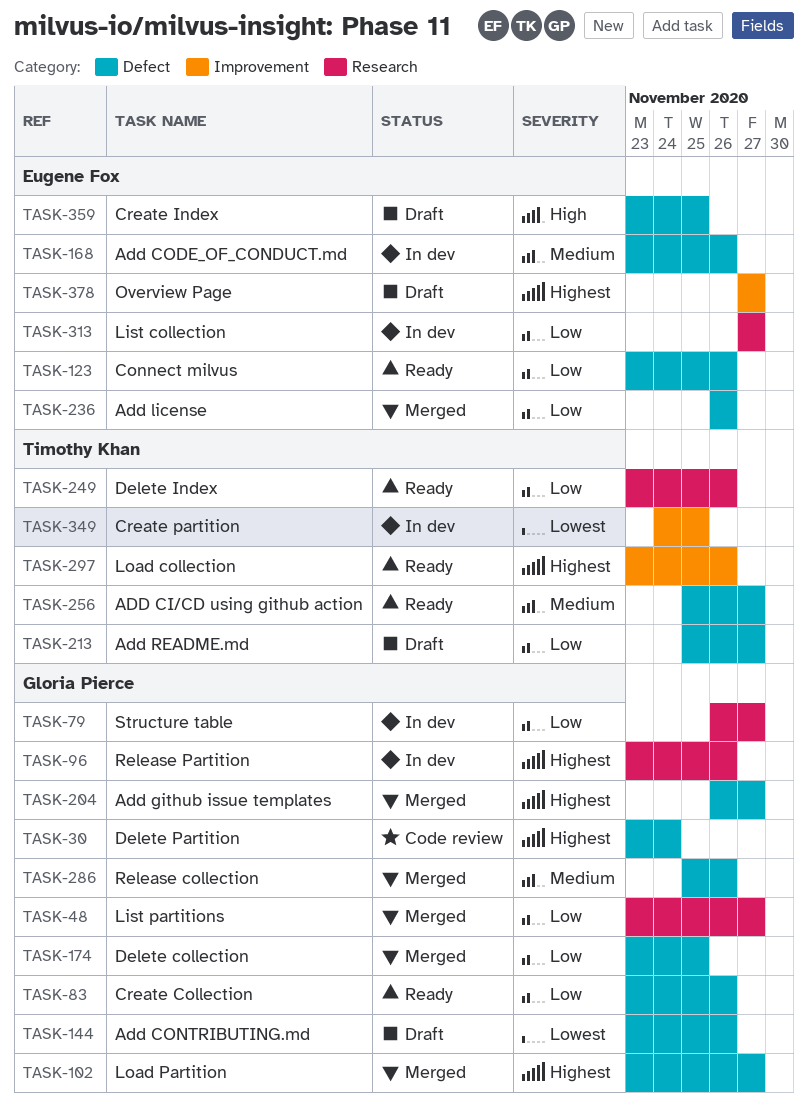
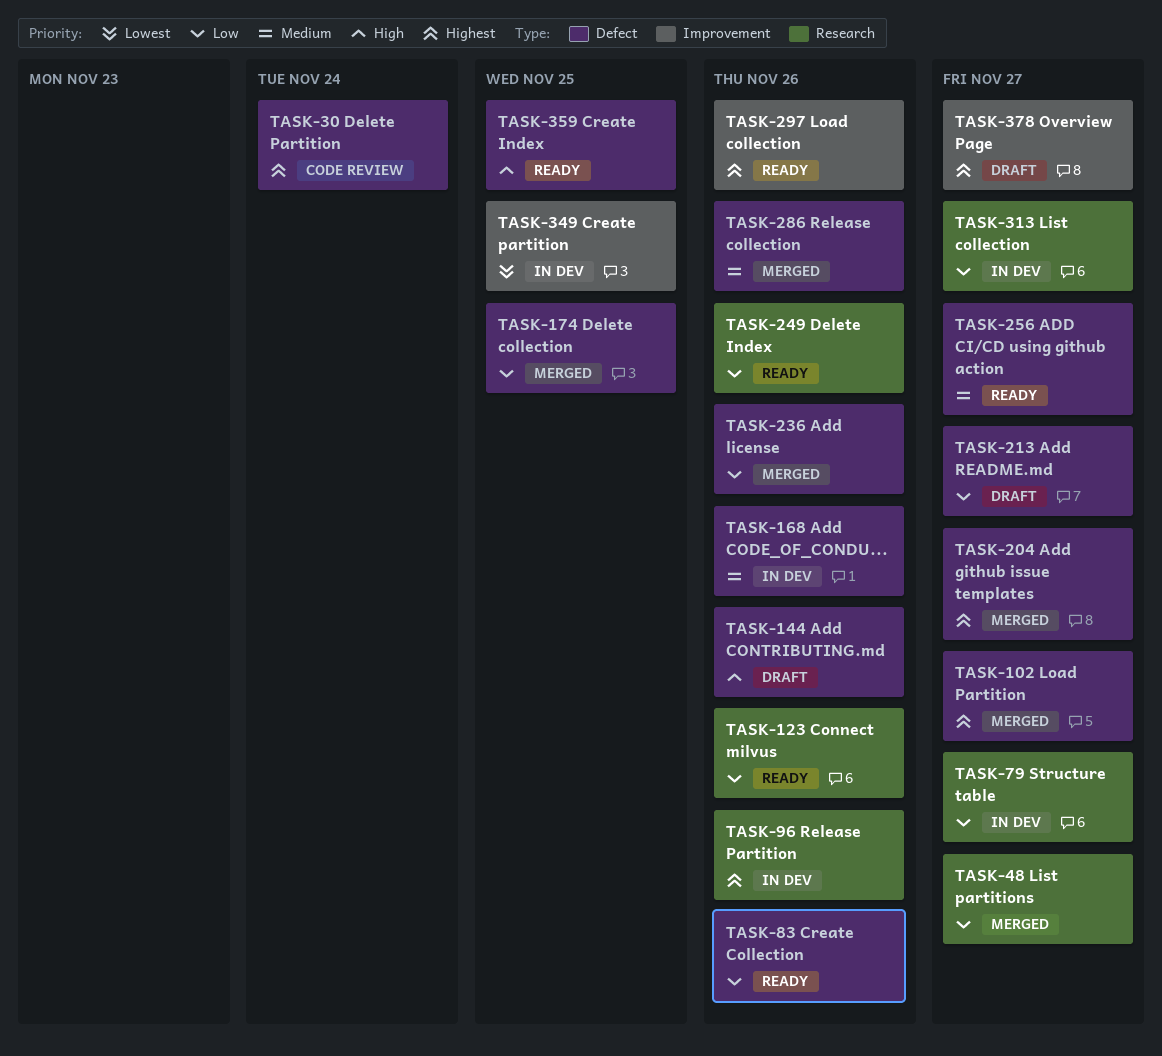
TASK-123, label: Defect -> Research
TASK-144, priority: Lowest -> High
TASK-359, status: Draft -> Ready

